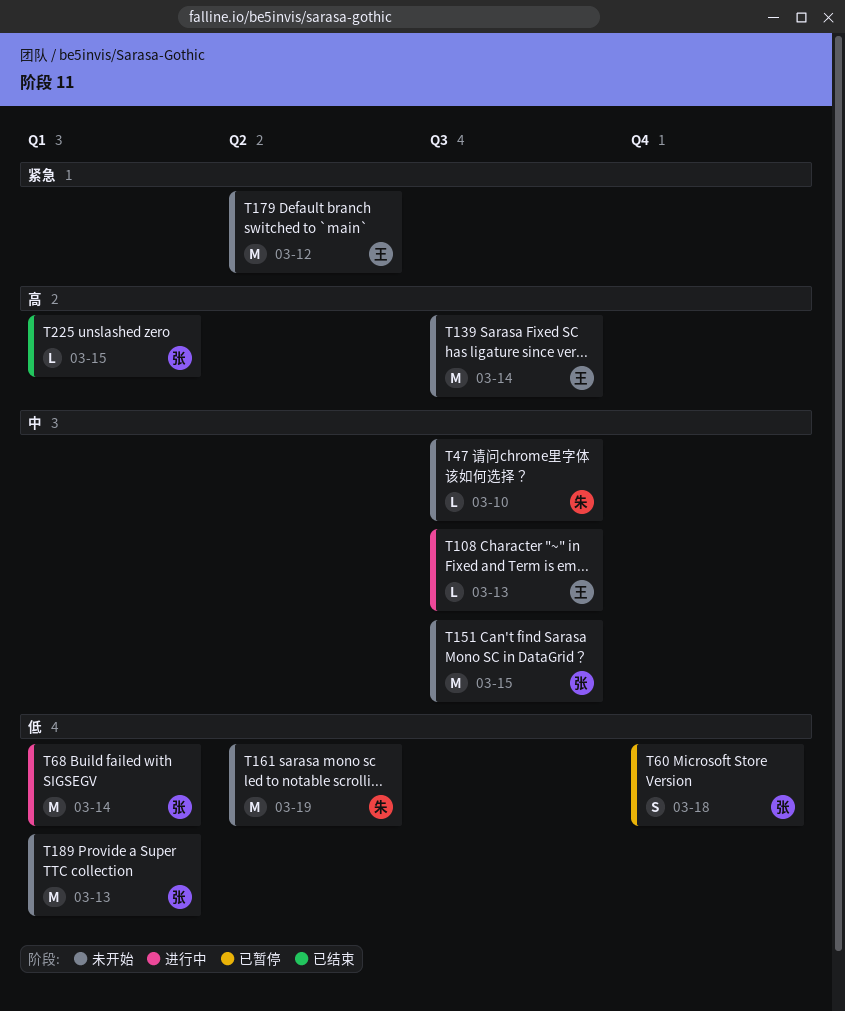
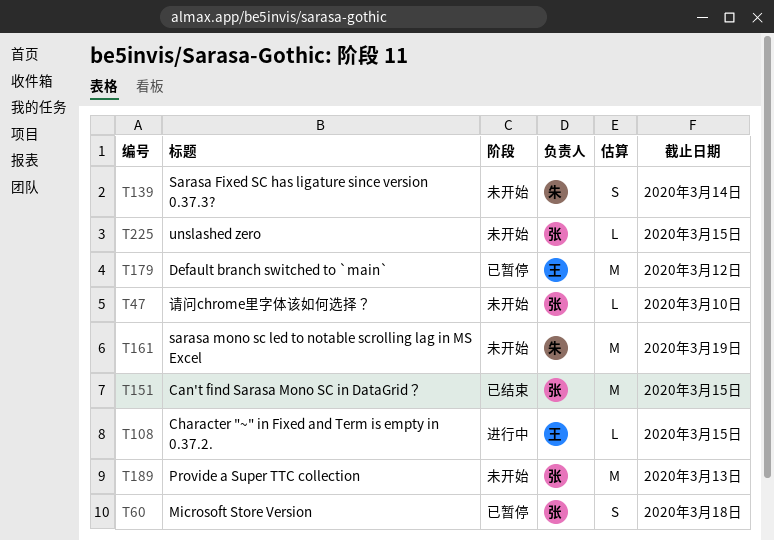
T47, owner: 朱 -> 张
T68: present -> none
T108, due: Mar 13 -> Mar 15
T139, owner: 王 -> 朱
T139, estimate: M -> S
T151, status: 未开始 -> 已结束
T179, status: 未开始 -> 已暂停
T225, status: 已结束 -> 未开始

